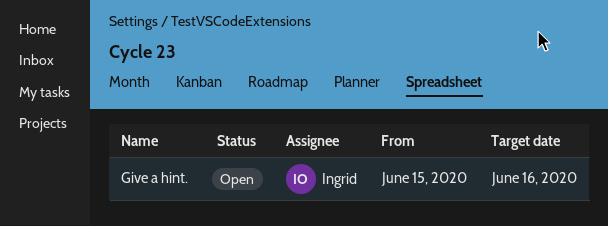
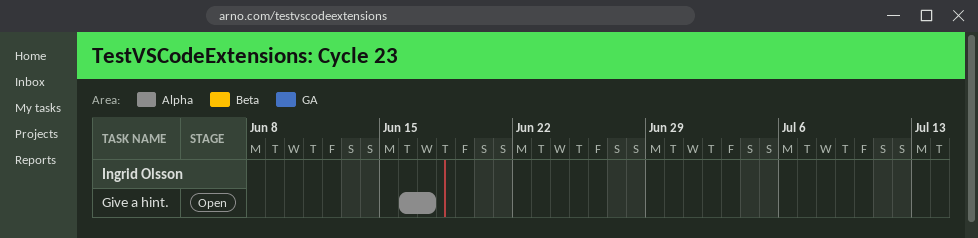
Give a hint., start: Jun 15 -> Jun 16
Give a hint., due: Jun 16 -> Jun 17

